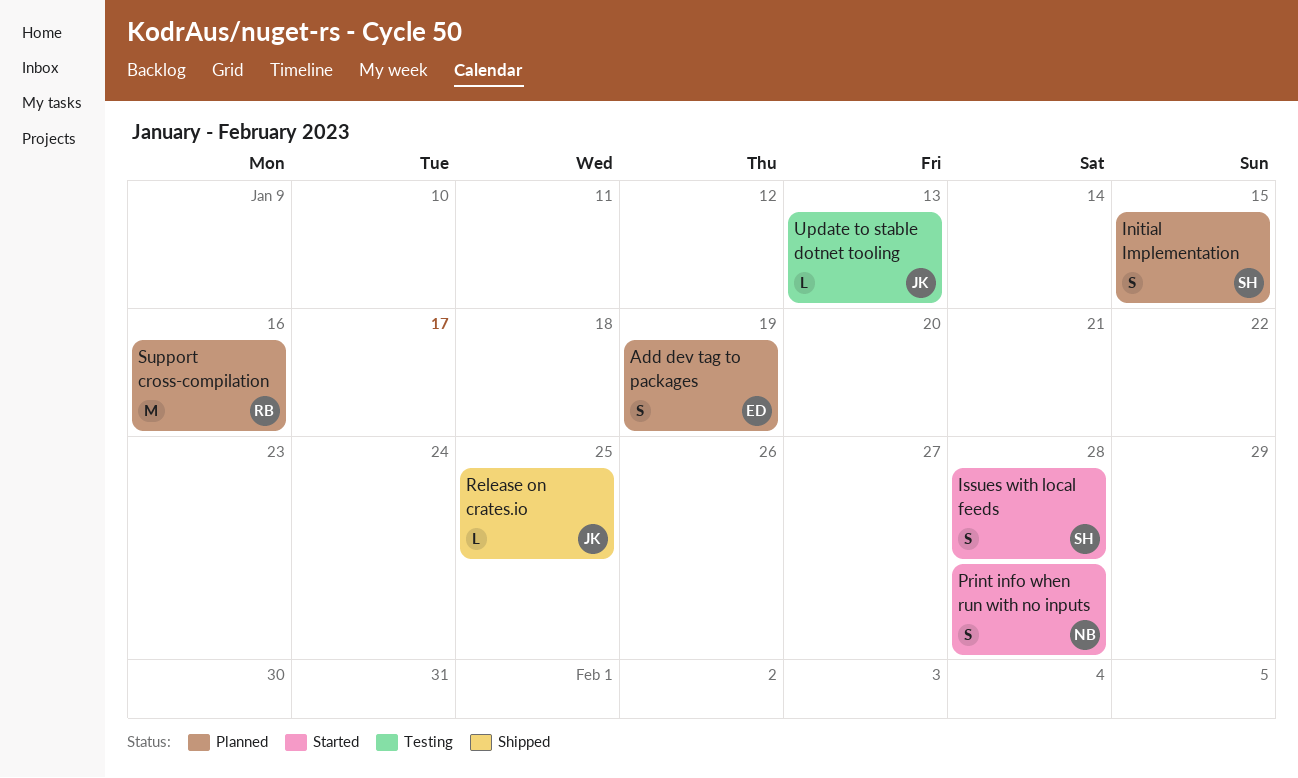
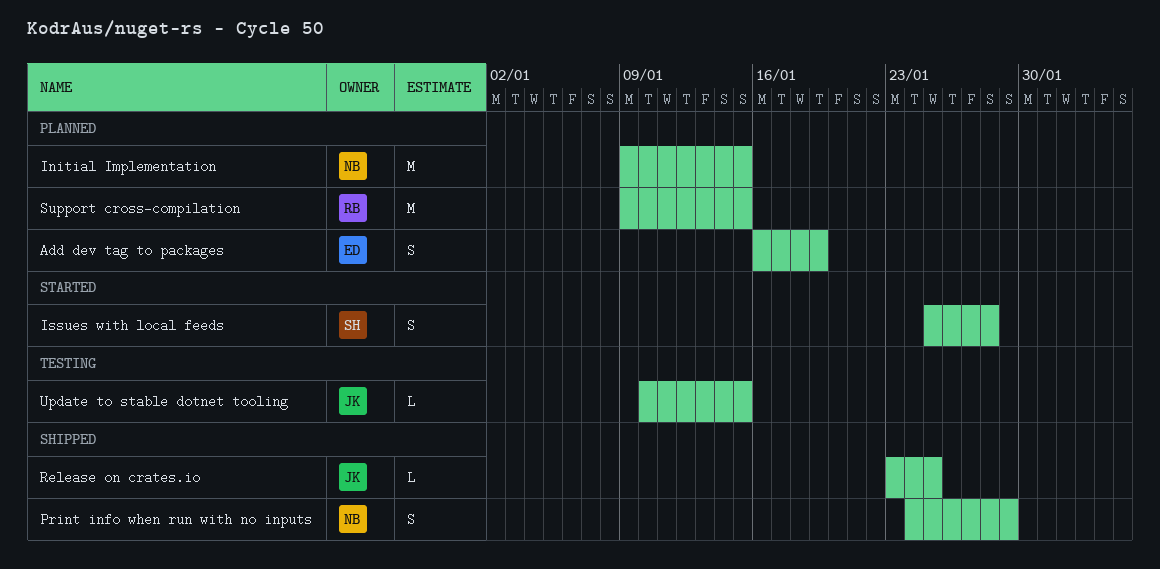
Initial Implementation, owner: SH -> NB
Initial Implementation, estimate: S -> M
Print info when run with no inputs, status: Started -> Shipped
Print info when run with no inputs, due: Jan 28 -> Jan 29
Support cross-compilation, due: Jan 16 -> Jan 15
Update to stable dotnet tooling, due: Jan 13 -> Jan 15

